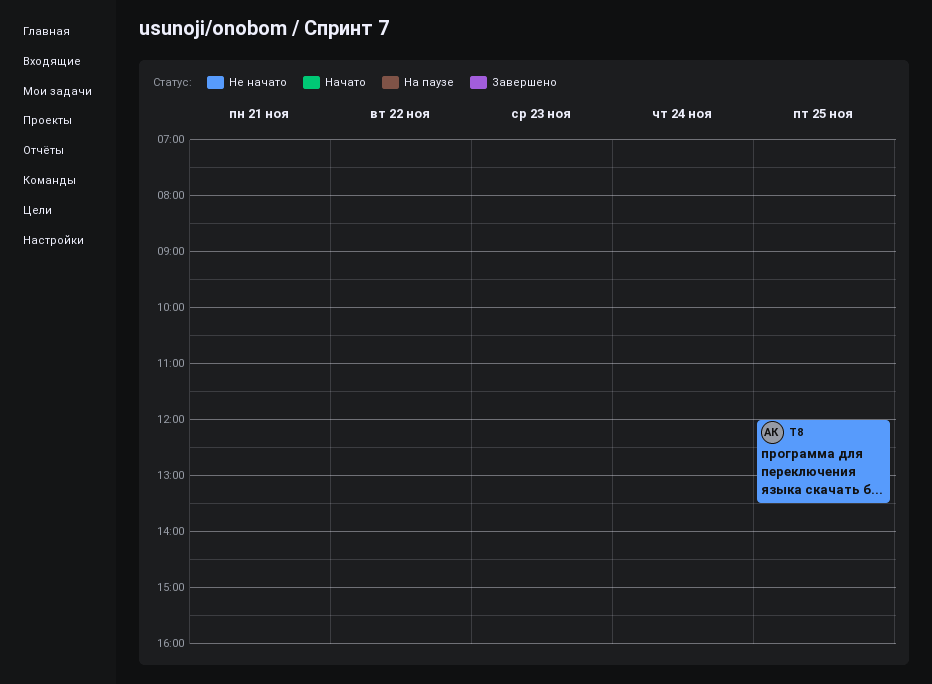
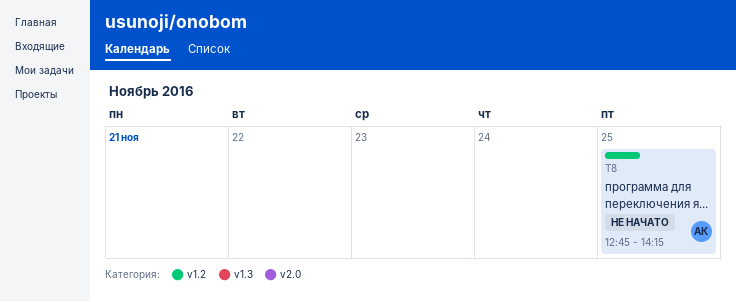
T8, begins: 12:00 -> 12:45
T8, ends: 13:30 -> 14:15

